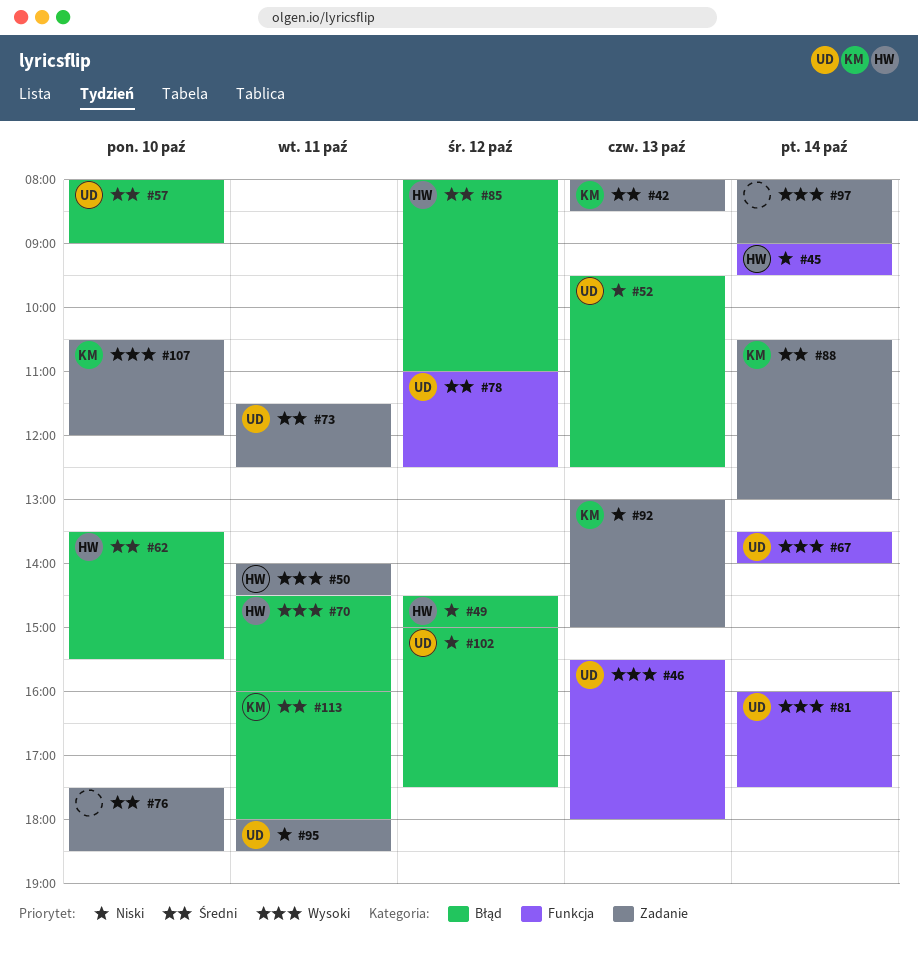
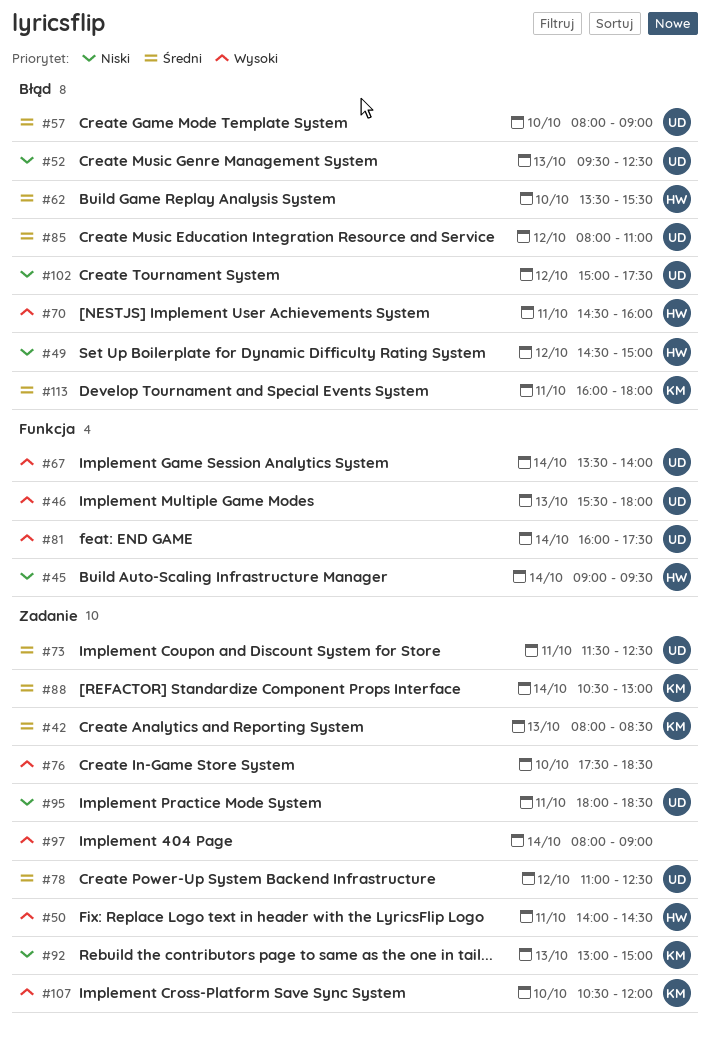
#76, priority: Średni -> Wysoki
#78, label: Funkcja -> Zadanie
#85, owner: HW -> UD

